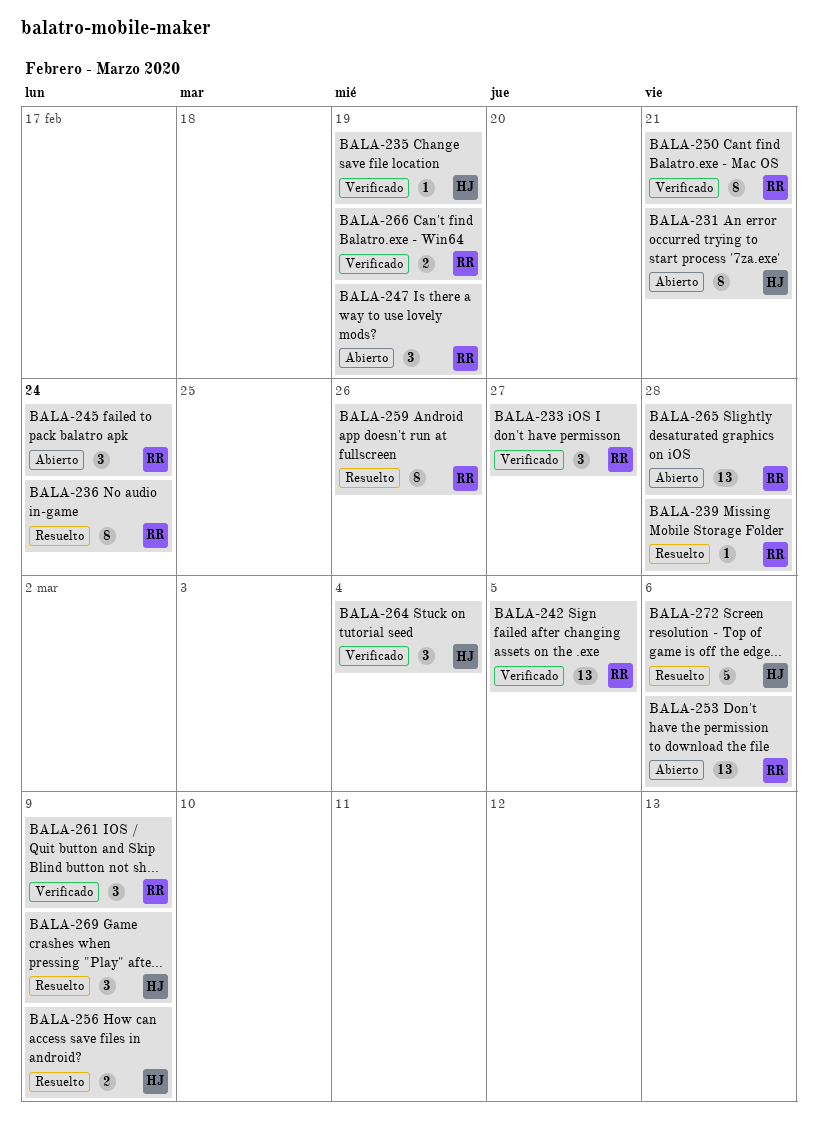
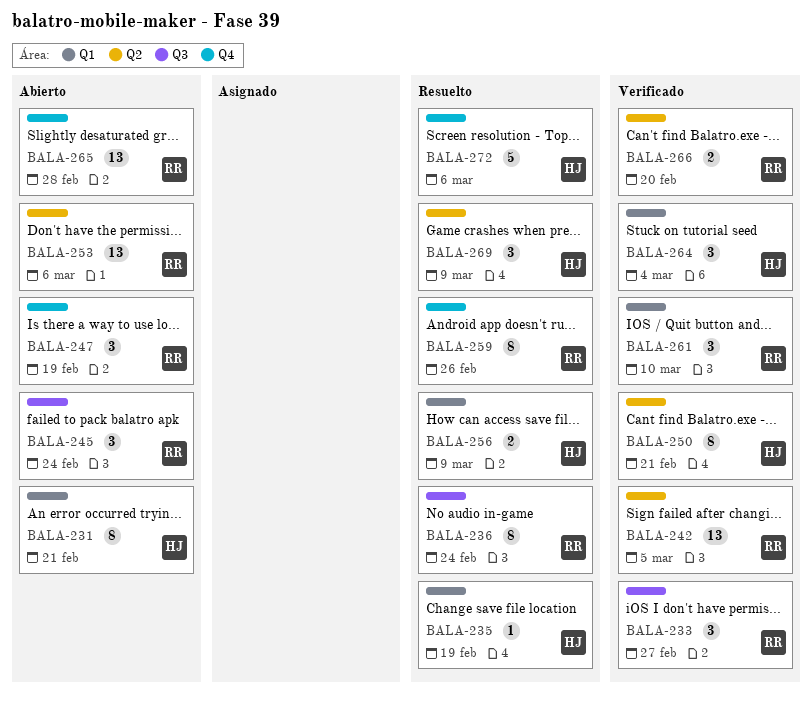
BALA-235, status: Verificado -> Resuelto
BALA-239: present -> none
BALA-250, owner: RR -> HJ
BALA-261, due: Mar 9 -> Mar 10
BALA-266, due: Feb 19 -> Feb 20

